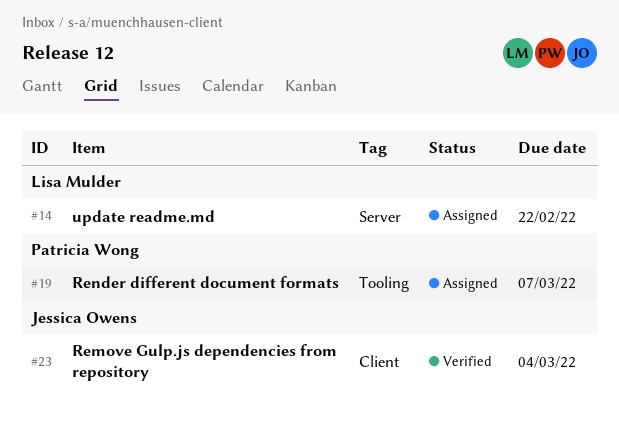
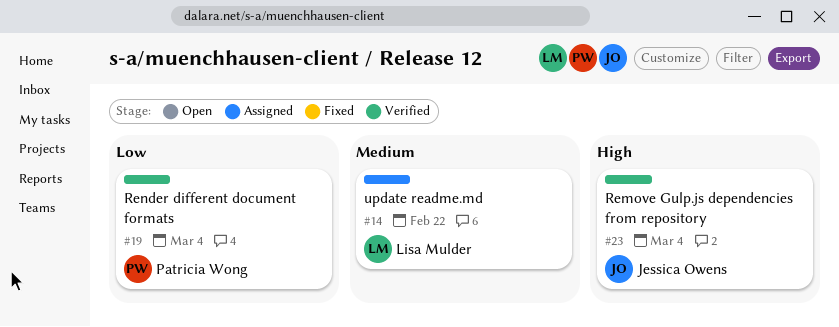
#19, status: Assigned -> Verified
#19, due: Mar 7 -> Mar 4

